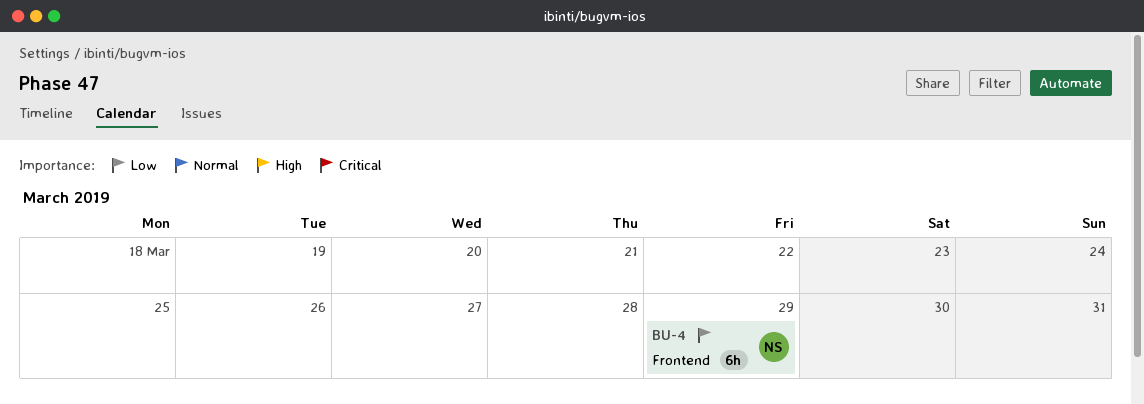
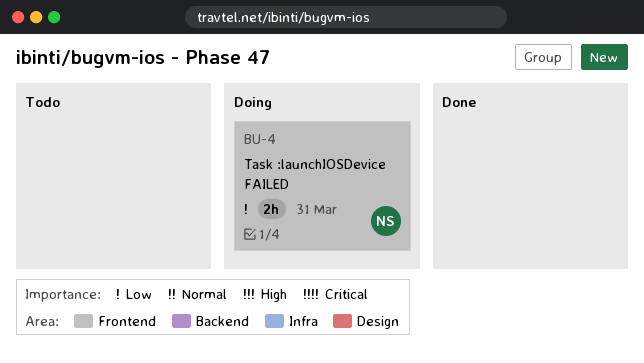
BU-4, estimate: 6h -> 2h
BU-4, due: Mar 29 -> Mar 31

